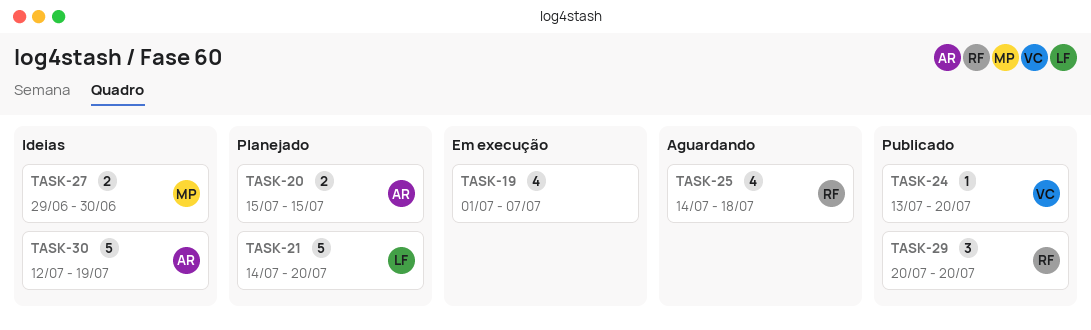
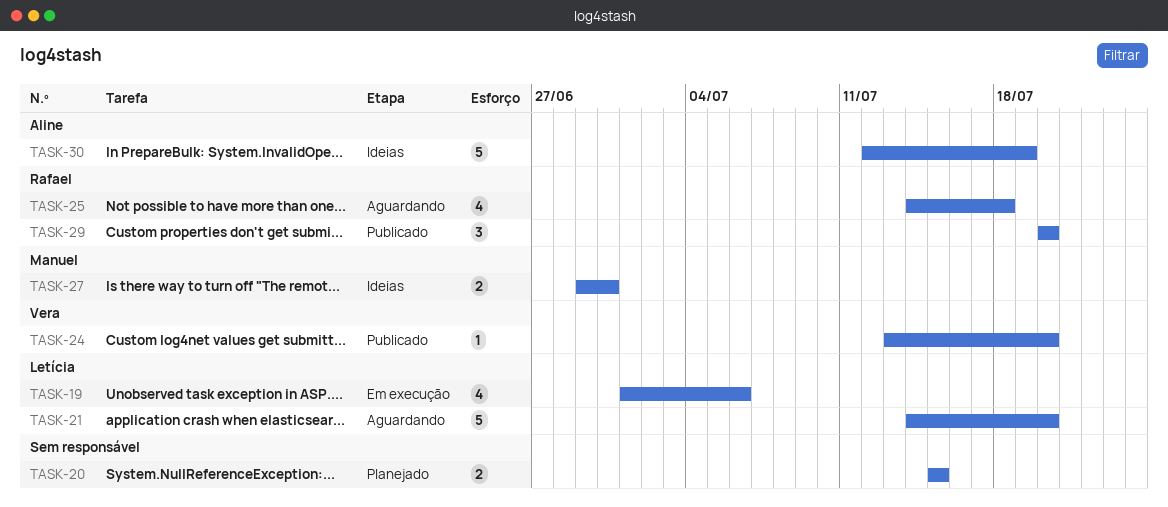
TASK-19, owner: none -> Letícia
TASK-19, due: Jul 7 -> Jul 6
TASK-20, owner: Aline -> none
TASK-21, status: Planejado -> Aguardando

